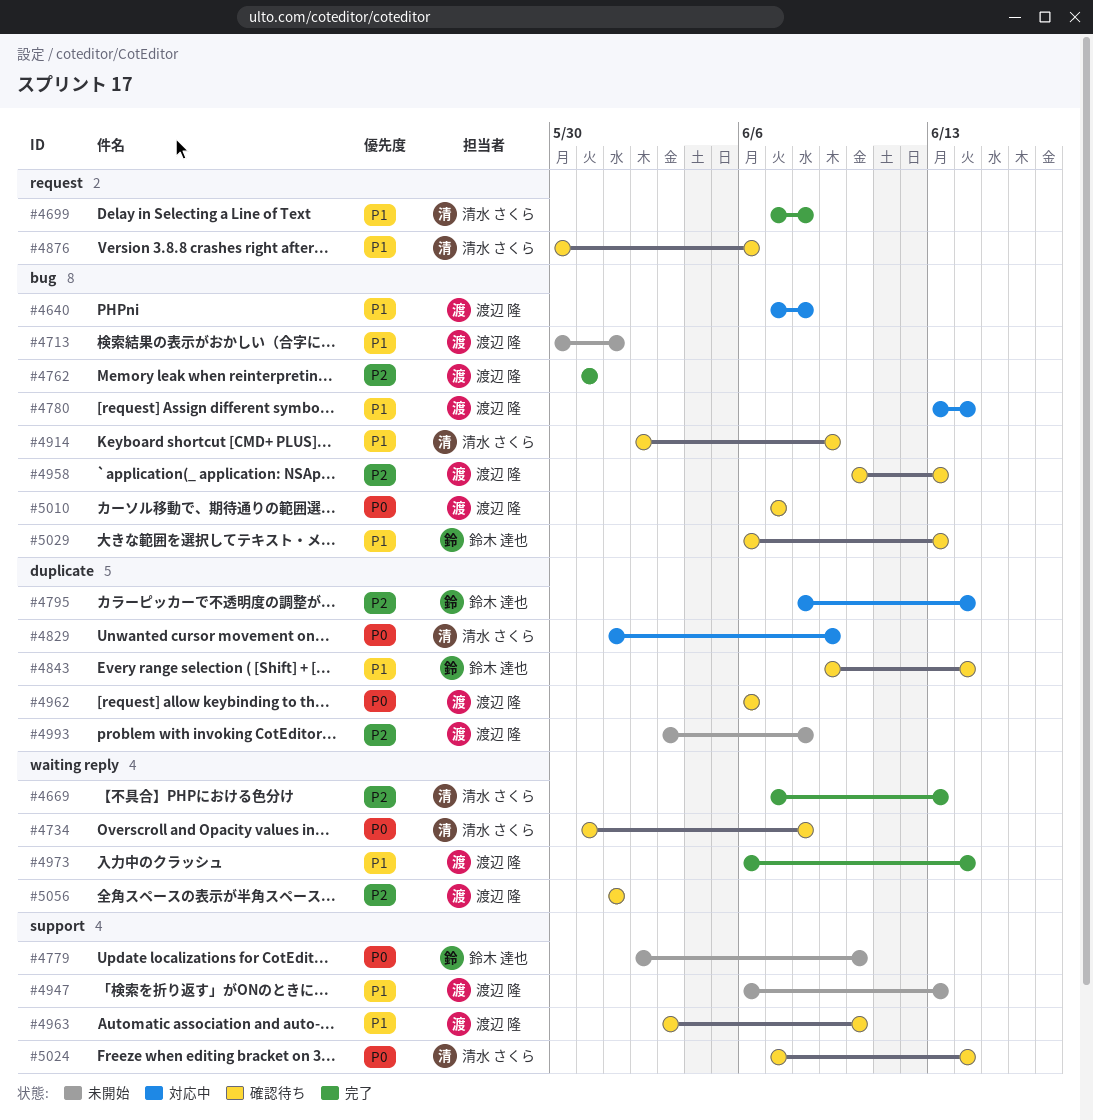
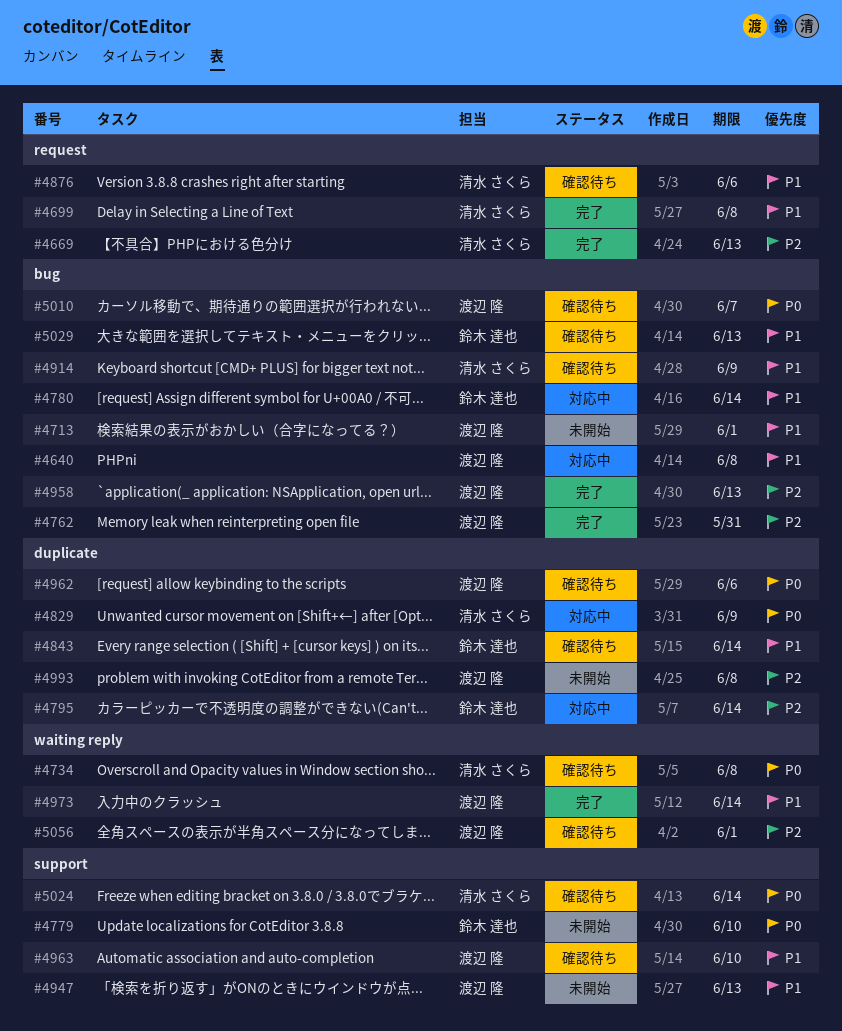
#4669, label: waiting reply -> request
#4780, owner: 渡辺 隆 -> 鈴木 達也
#4958, status: 確認待ち -> 完了

